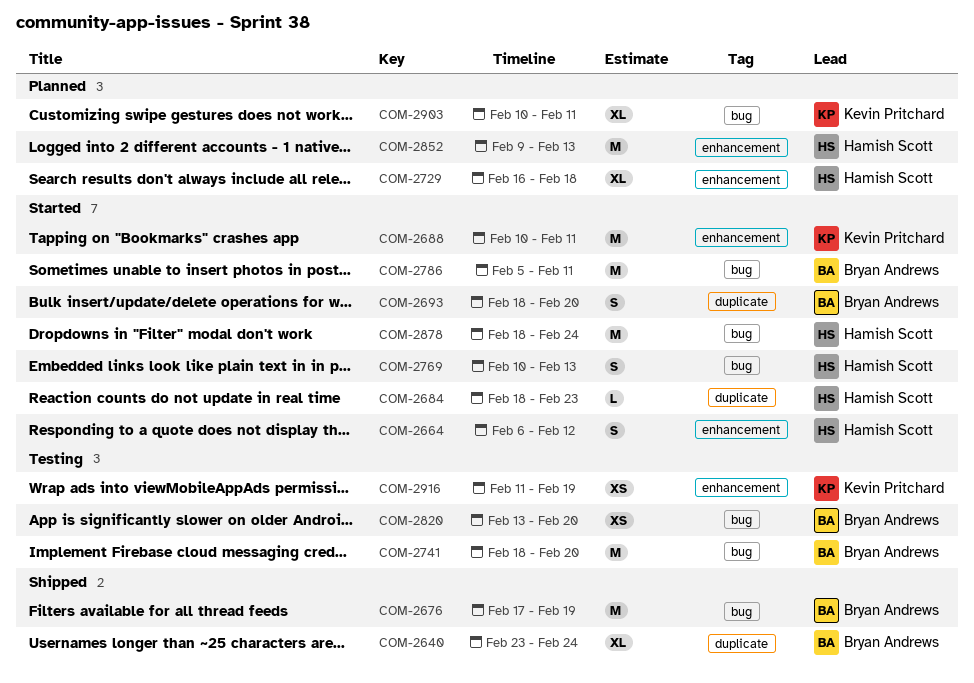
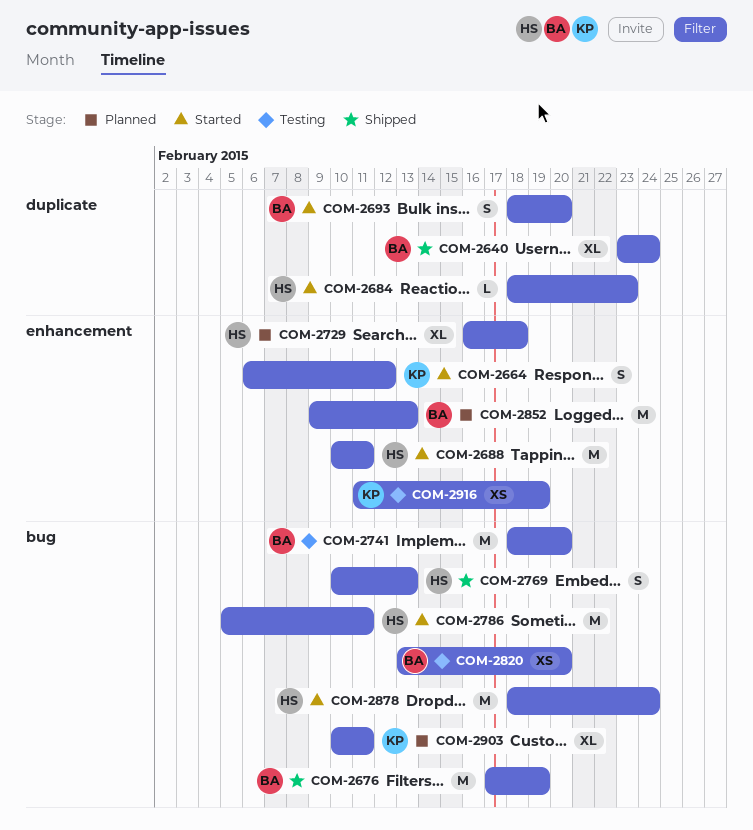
COM-2664, owner: Hamish Scott -> Kevin Pritchard
COM-2688, owner: Kevin Pritchard -> Hamish Scott
COM-2769, status: Started -> Shipped
COM-2786, owner: Bryan Andrews -> Hamish Scott
COM-2852, owner: Hamish Scott -> Bryan Andrews

